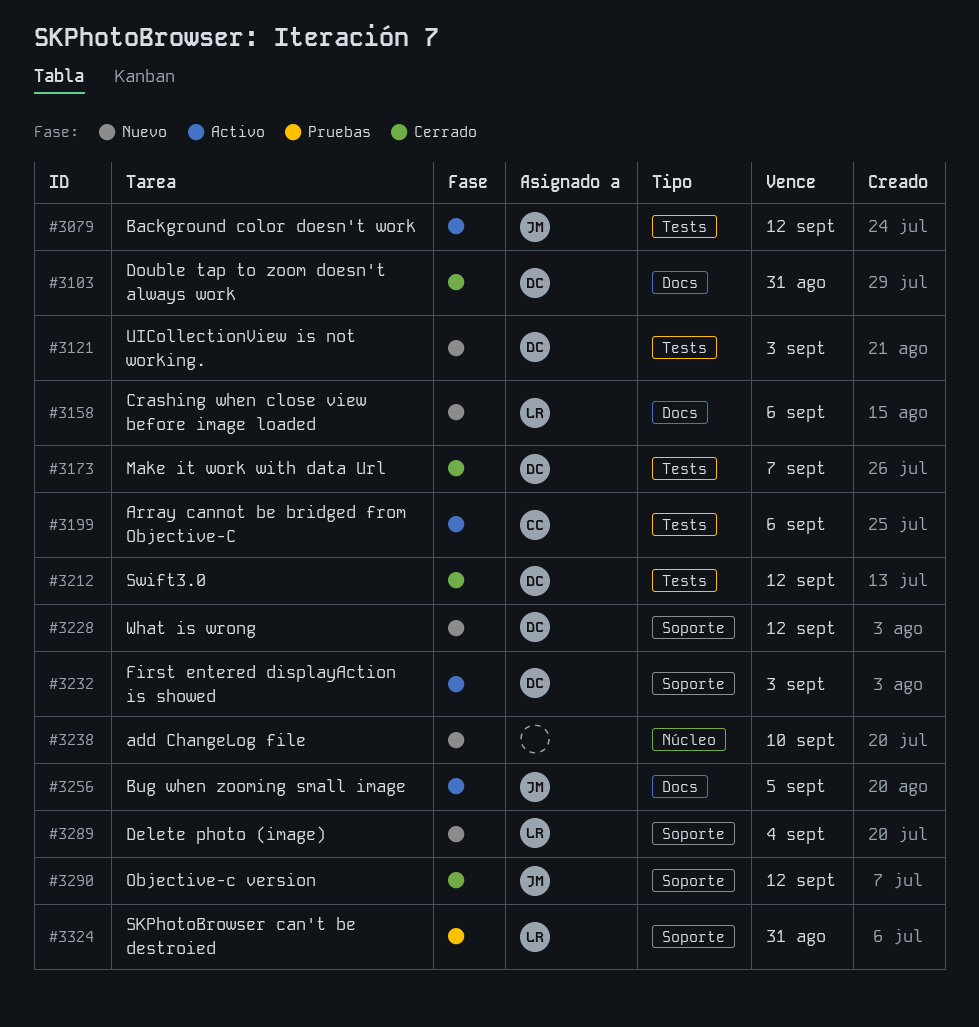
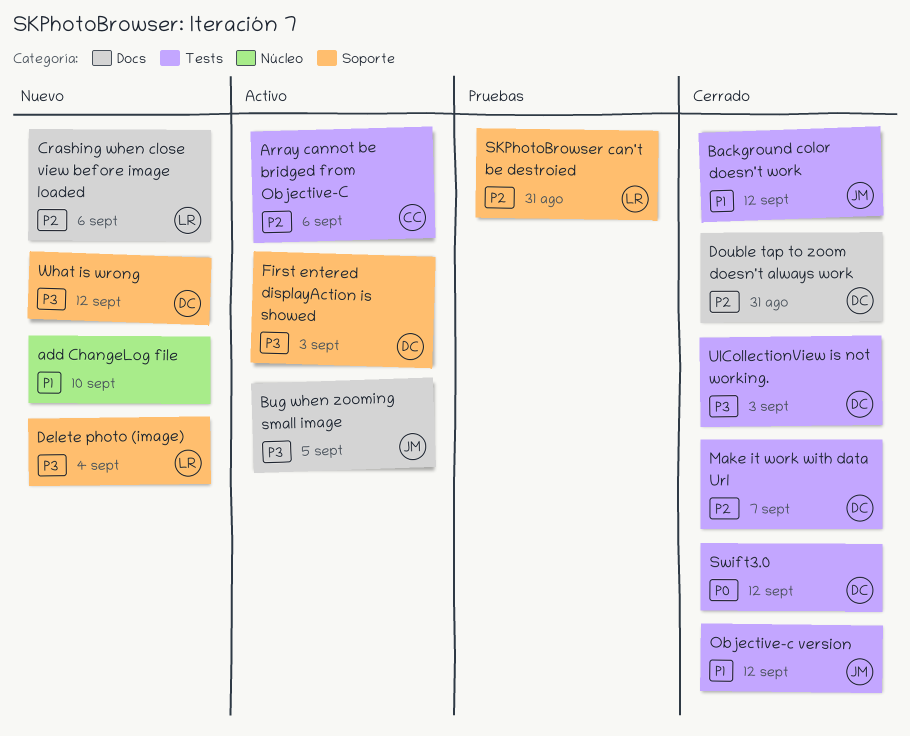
Background color doesn't work, status: Activo -> Cerrado
Objective-c version, label: Soporte -> Tests
UICollectionView is not working., status: Nuevo -> Cerrado

